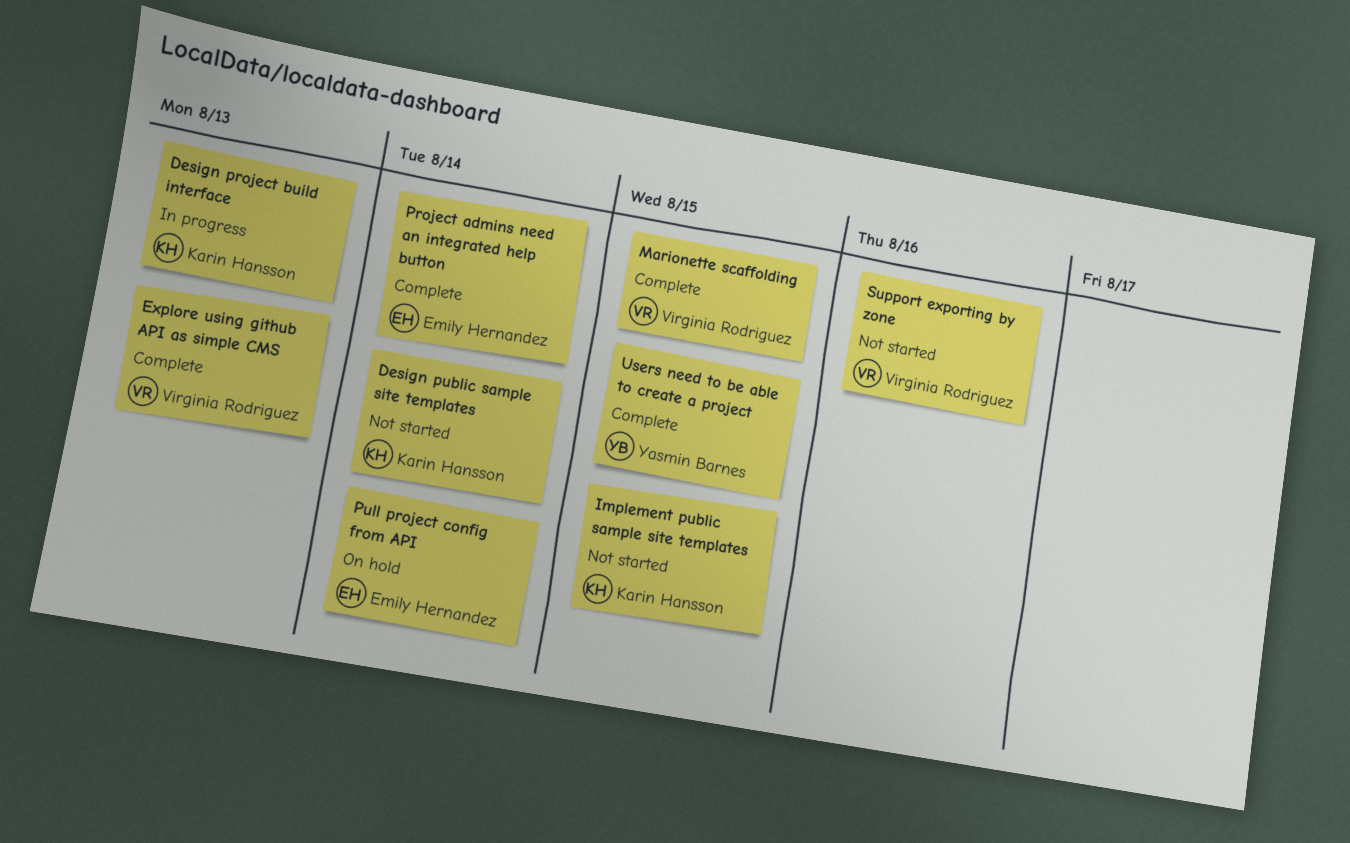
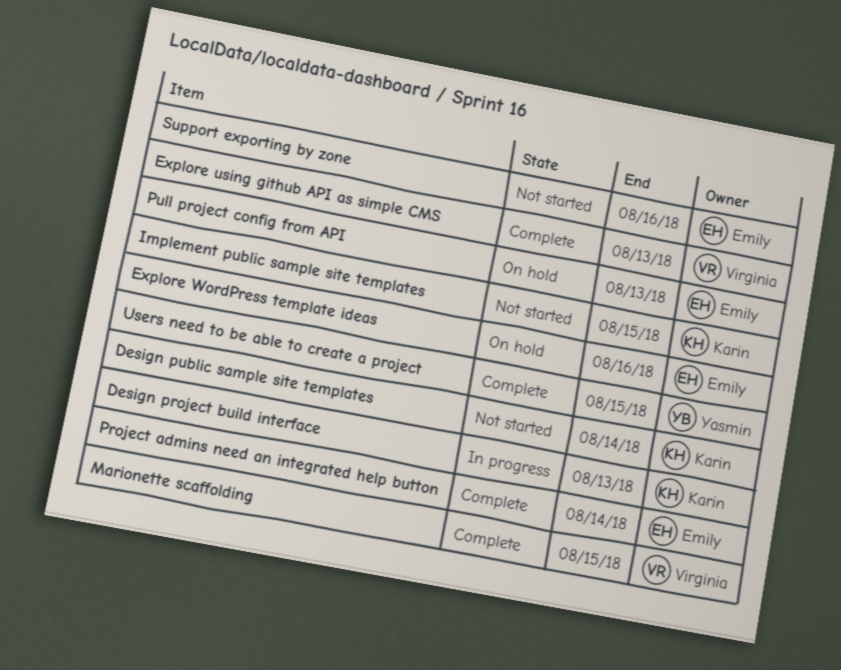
Explore WordPress template ideas: none -> present
Pull project config from API, due: Aug 14 -> Aug 13
Support exporting by zone, owner: Virginia Rodriguez -> Emily Hernandez

